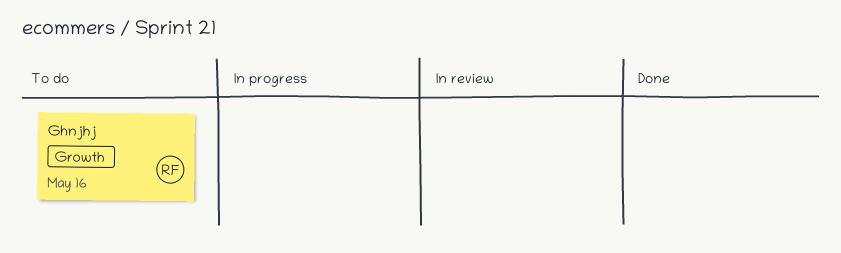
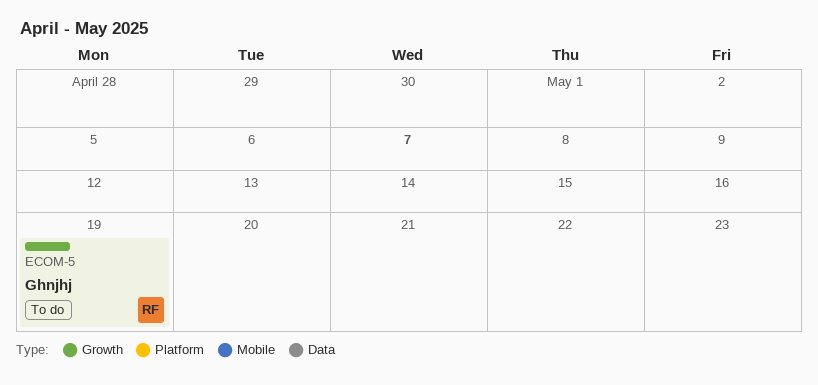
Ghnjhj, due: May 16 -> May 19

